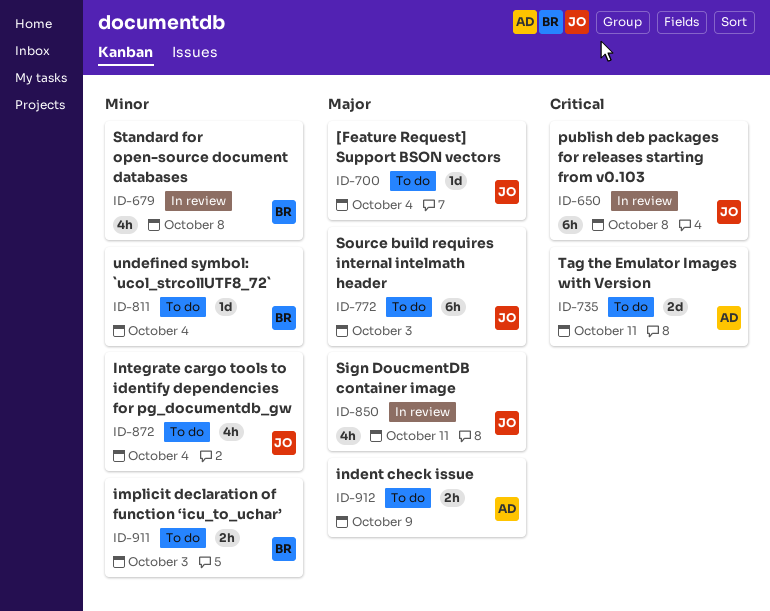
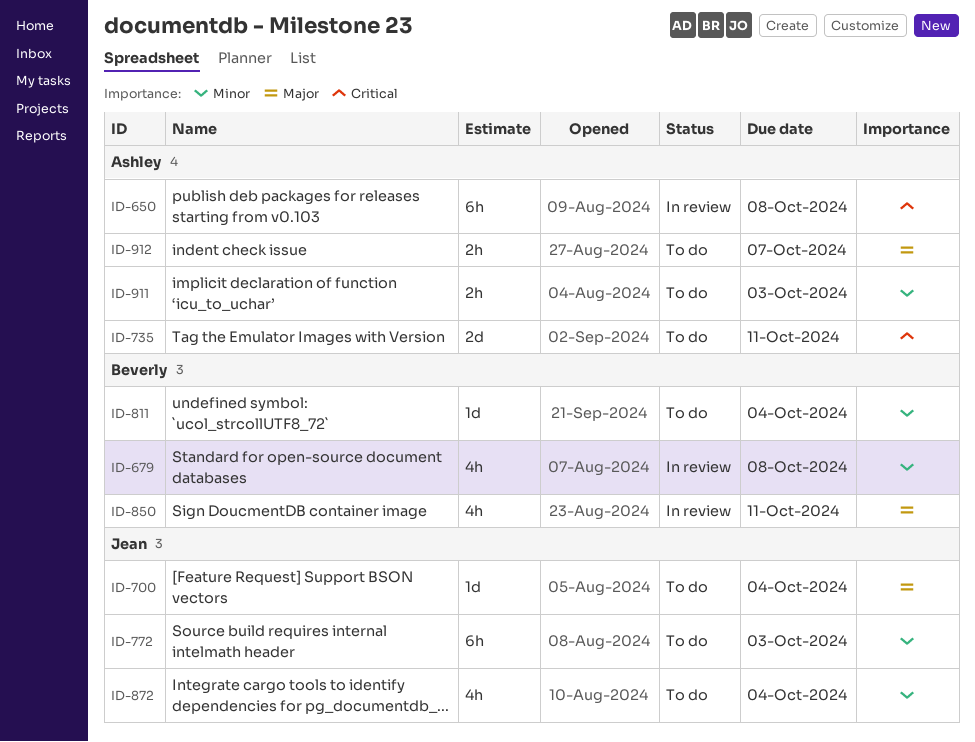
ID-650, owner: Jean -> Ashley
ID-772, priority: Major -> Minor
ID-850, owner: Jean -> Beverly
ID-911, owner: Beverly -> Ashley
ID-912, due: Oct 9 -> Oct 7

